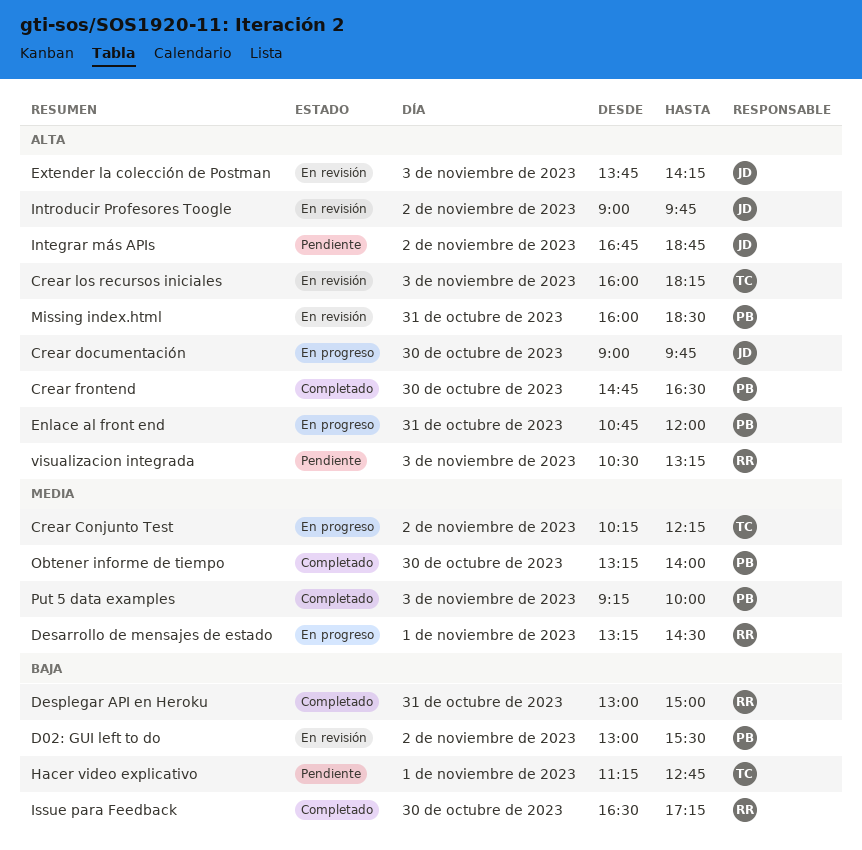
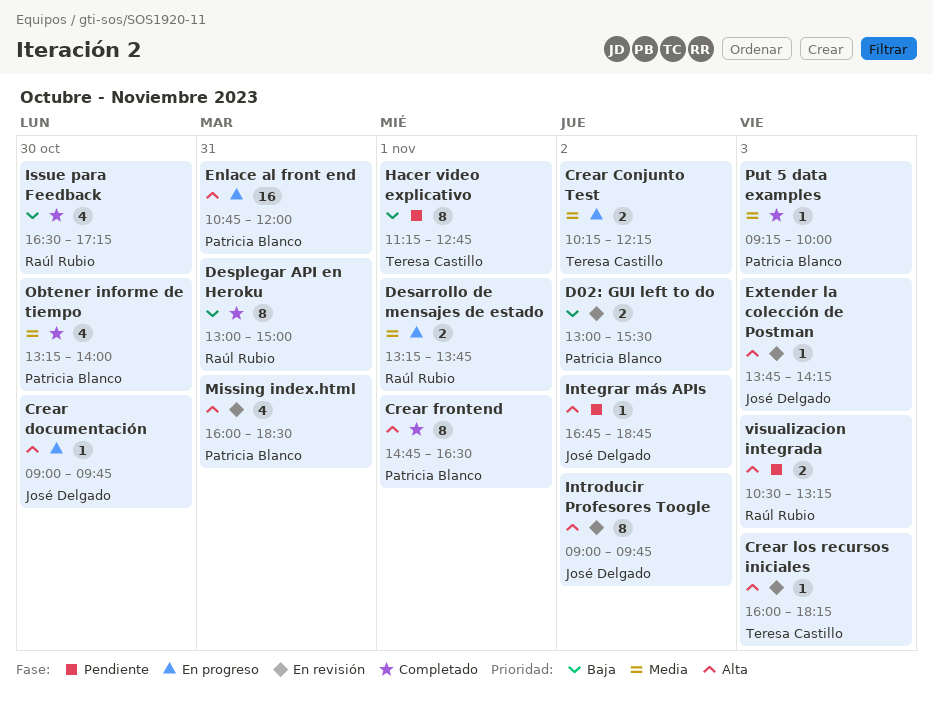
Crear frontend, day: Oct 30 -> Nov 1
Desarrollo de mensajes de estado, ends: 14:30 -> 13:45

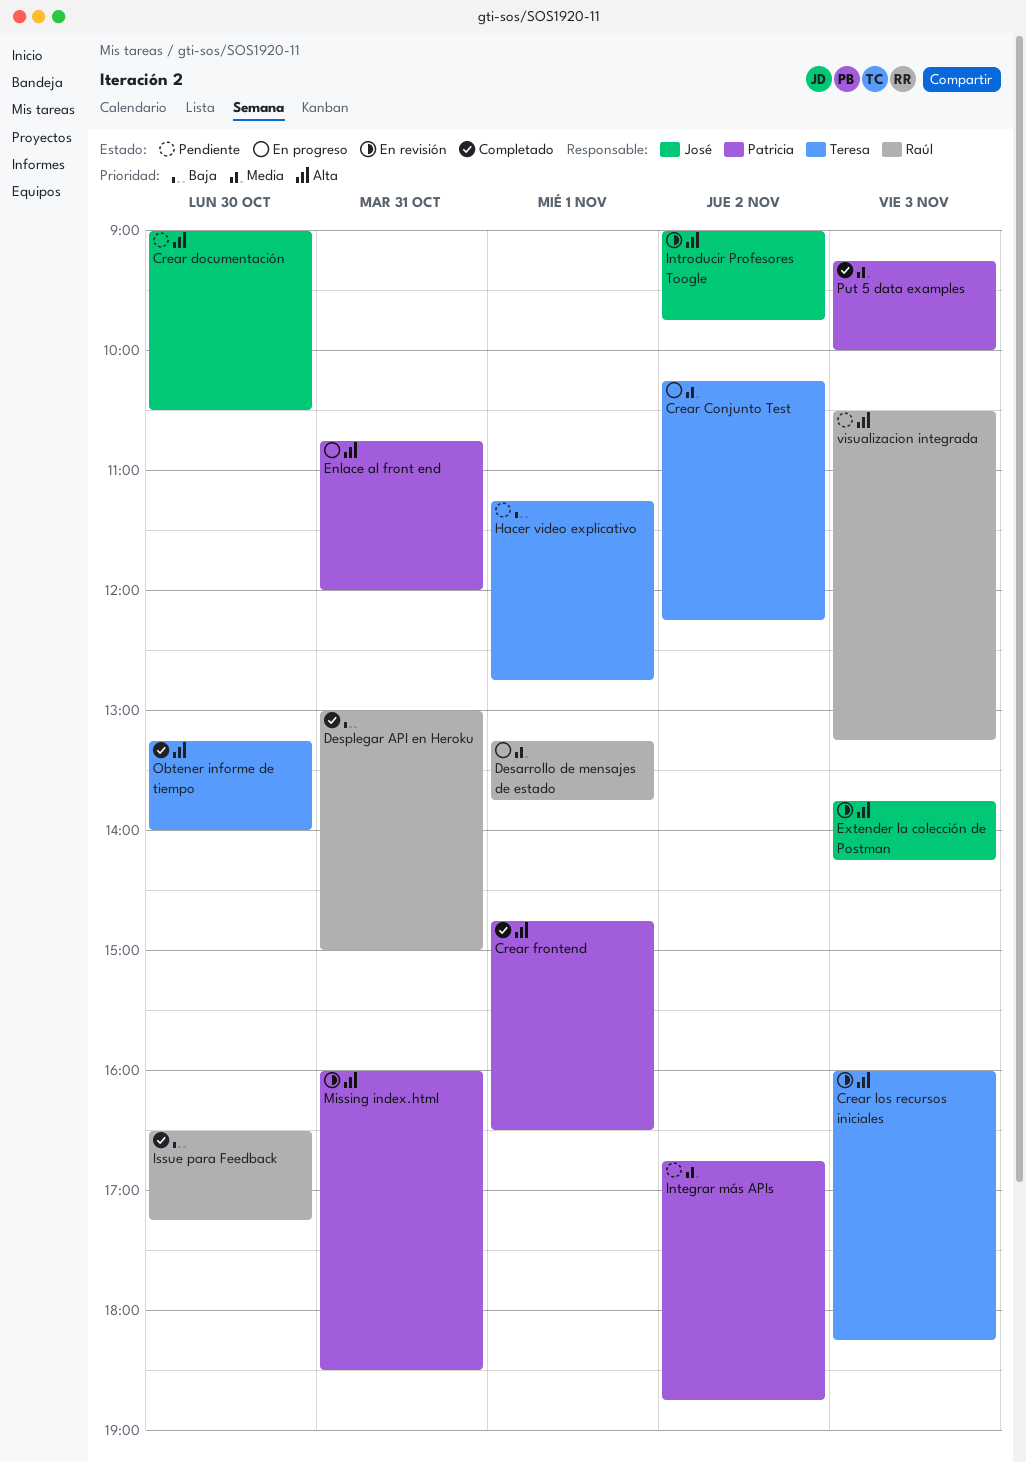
Crear documentación, status: En progreso -> Pendiente
Crear documentación, ends: 09:45 -> 10:30
D02: GUI left to do: present -> none
Integrar más APIs, owner: José Delgado -> Patricia Blanco
Integrar más APIs, priority: Alta -> Media
Obtener informe de tiempo, owner: Patricia Blanco -> Teresa Castillo
Obtener informe de tiempo, priority: Media -> Alta

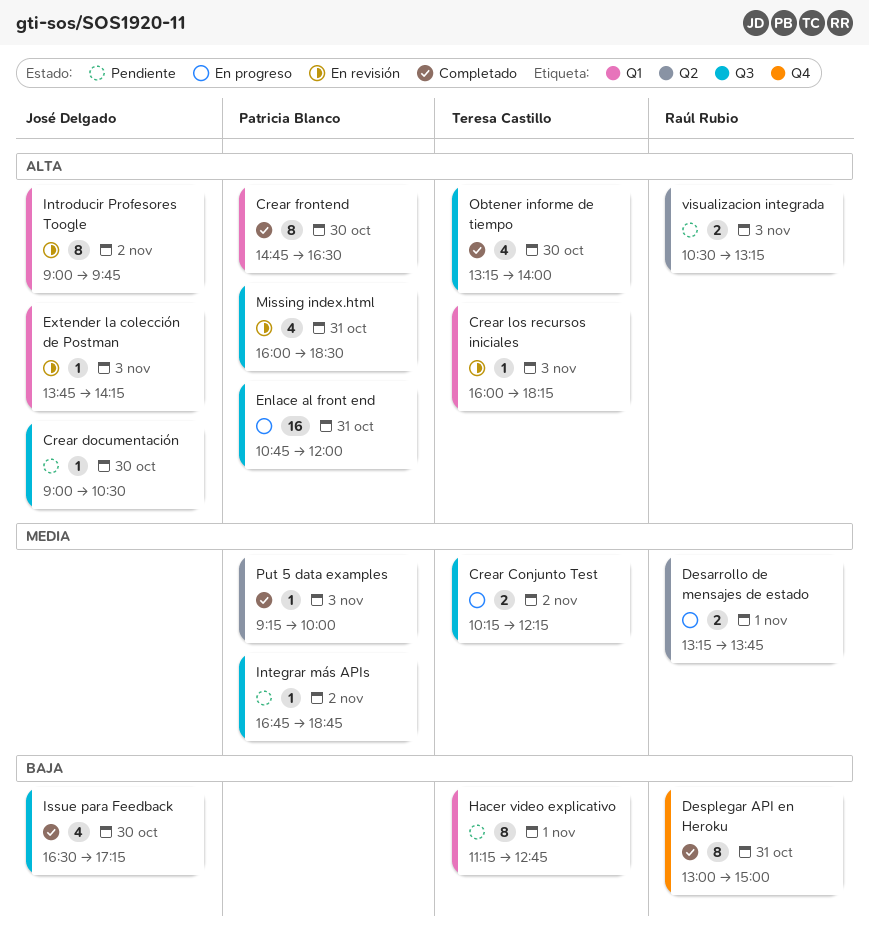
Crear frontend, day: Nov 1 -> Oct 30
Issue para Feedback, owner: Raúl Rubio -> José Delgado

